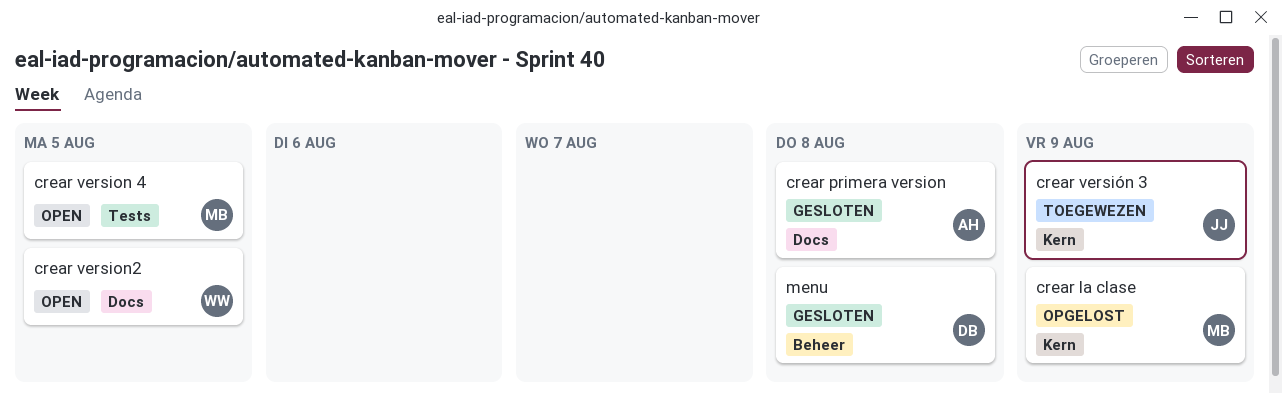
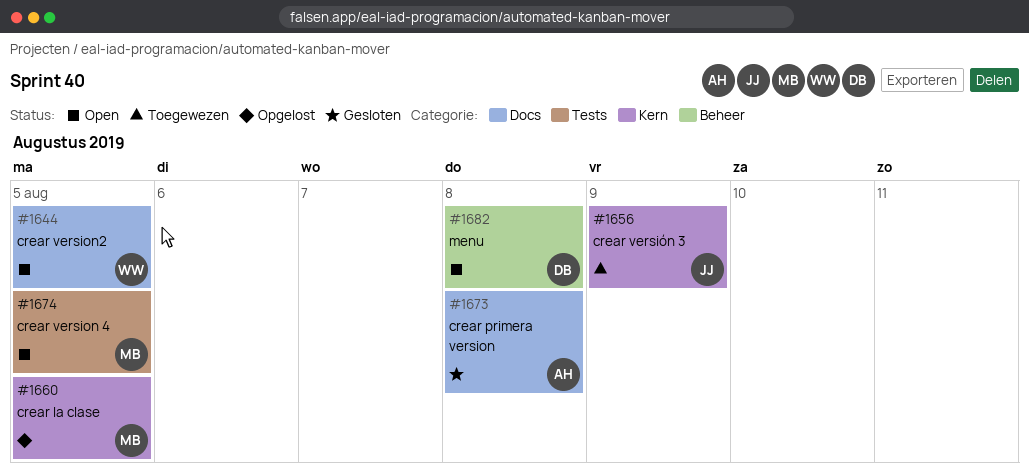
crear la clase, due: Aug 9 -> Aug 5
menu, status: Gesloten -> Open

